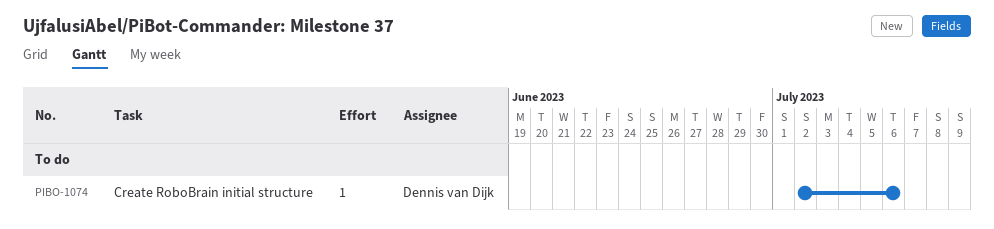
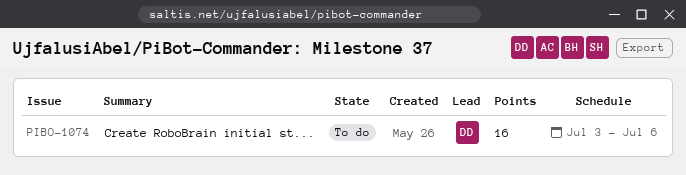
PIBO-1074, estimate: 1 -> 16
PIBO-1074, start: Jul 2 -> Jul 3

